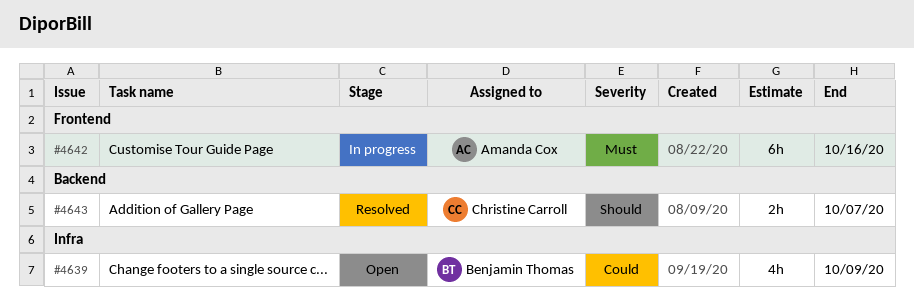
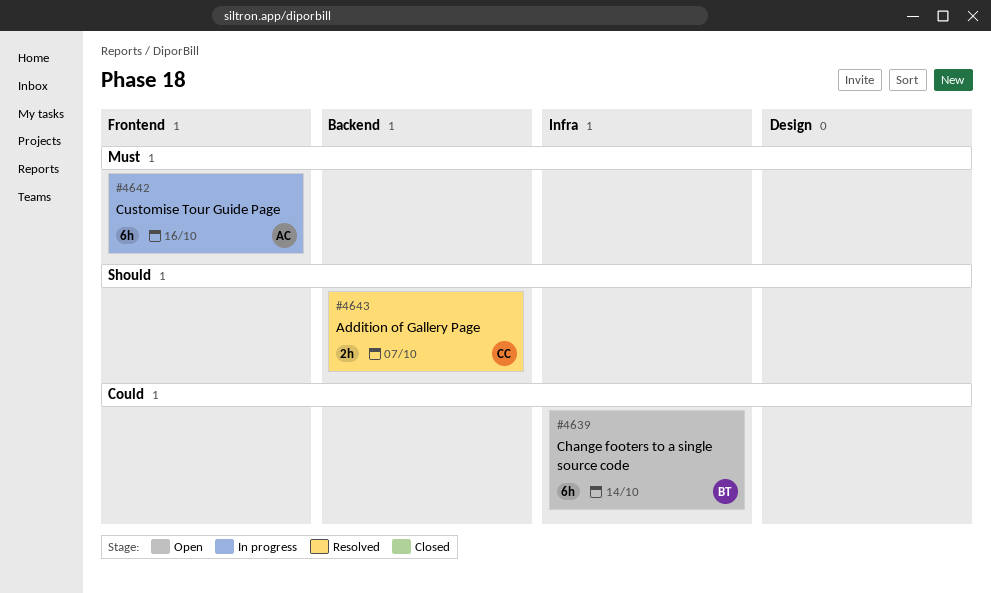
#4639, estimate: 4h -> 6h
#4639, due: Oct 9 -> Oct 14

